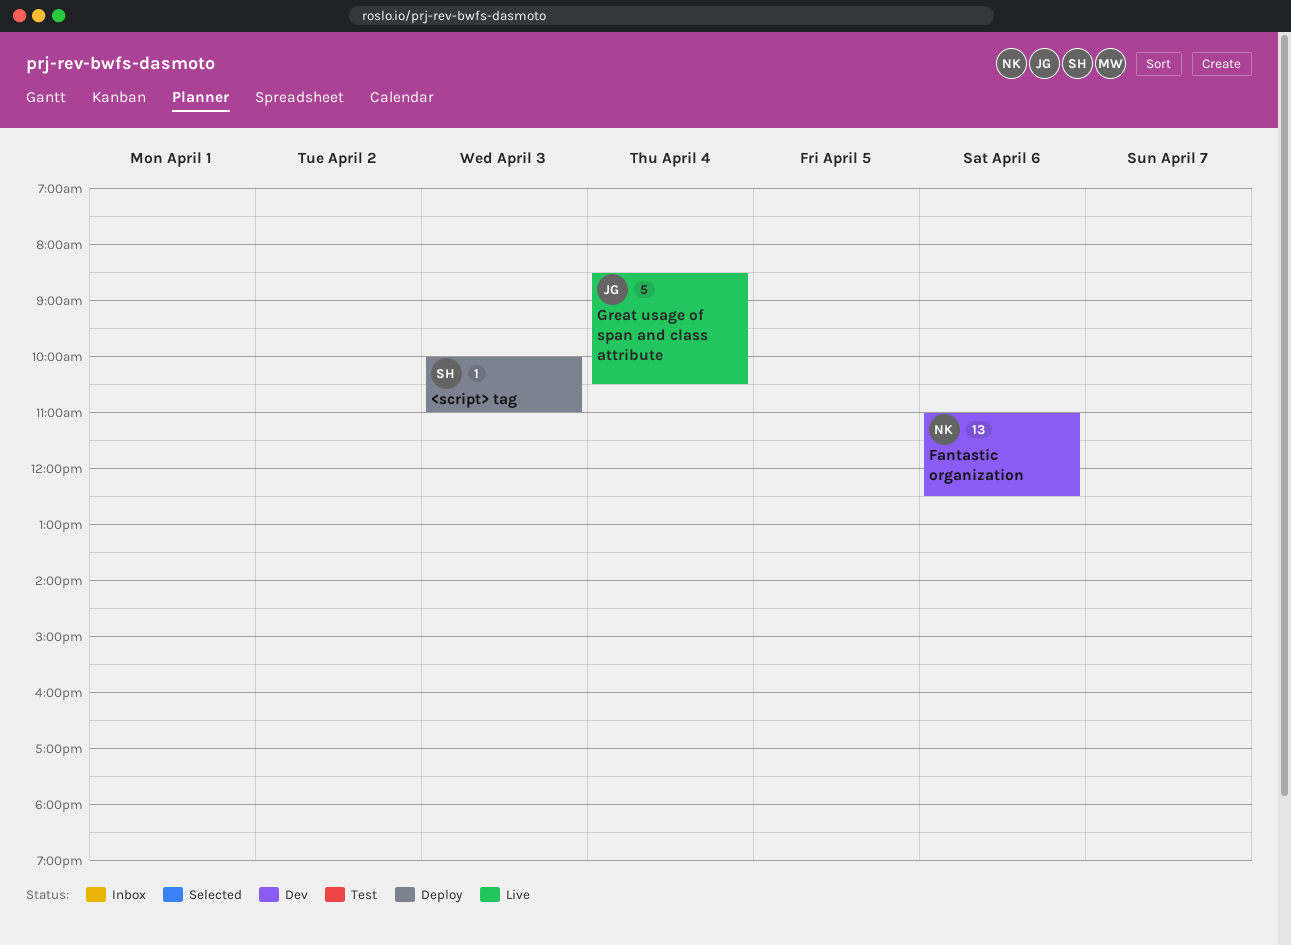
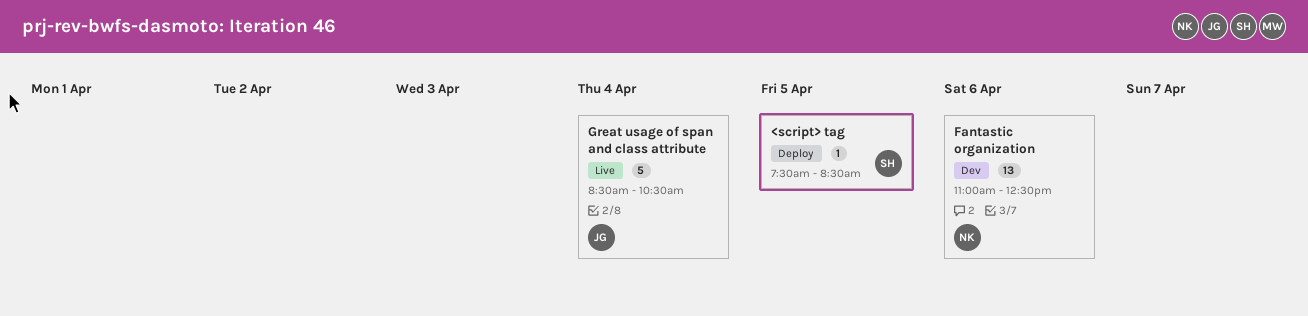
<script> tag, day: Apr 3 -> Apr 5
<script> tag, begins: 10:00 -> 07:30
<script> tag, ends: 11:00 -> 08:30

